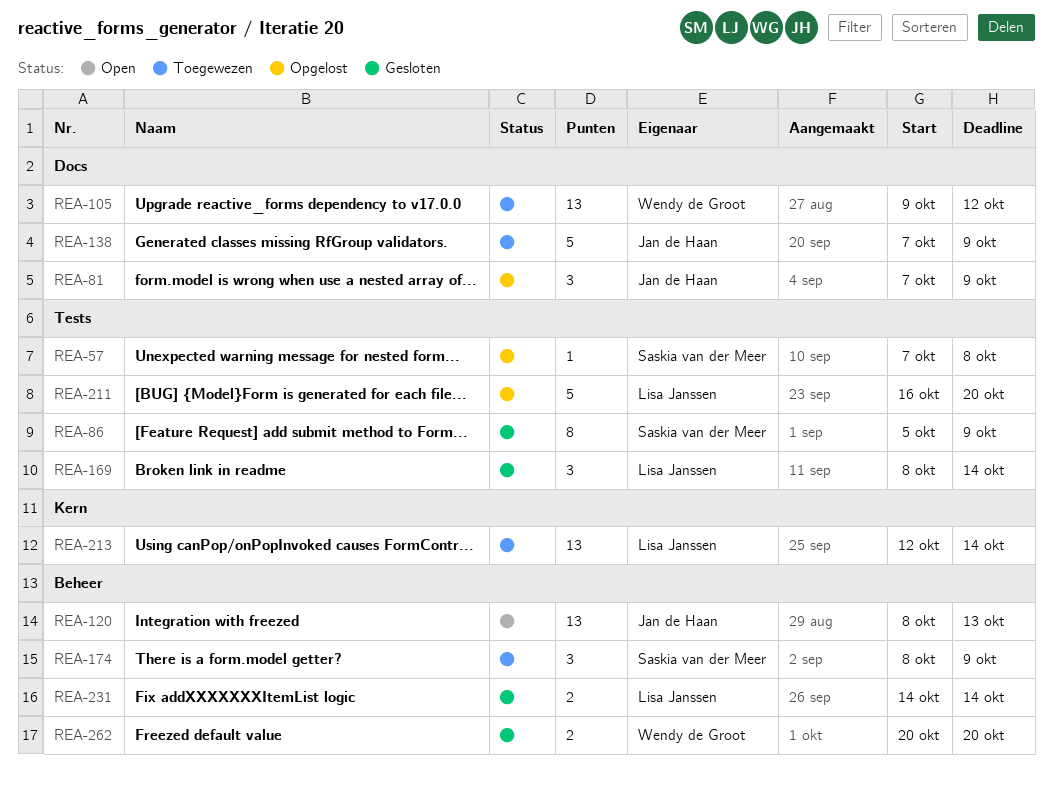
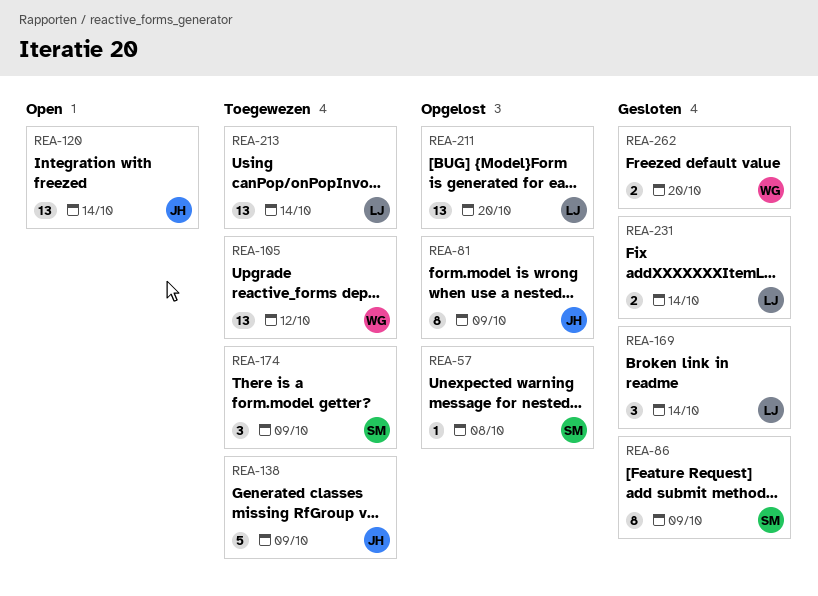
REA-81, estimate: 3 -> 8
REA-120, due: Oct 13 -> Oct 14
REA-211, estimate: 5 -> 13

